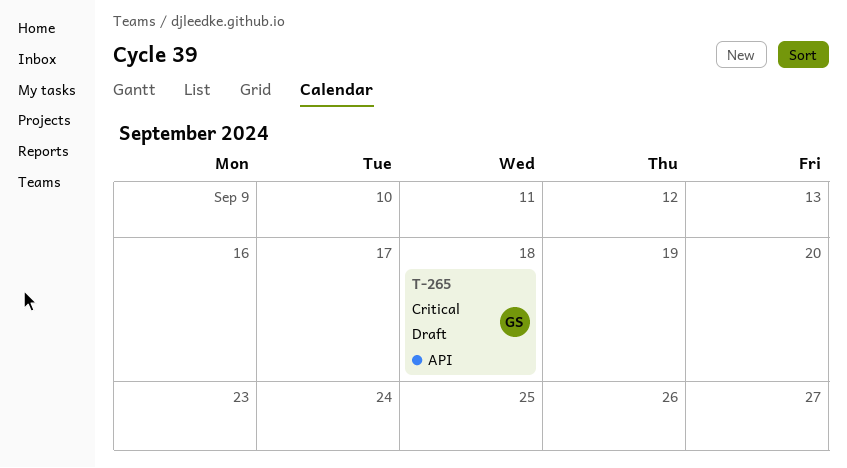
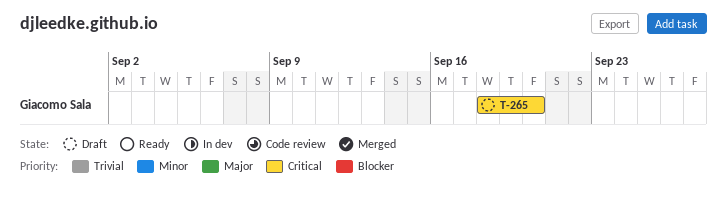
T-265, due: Sep 18 -> Sep 20

